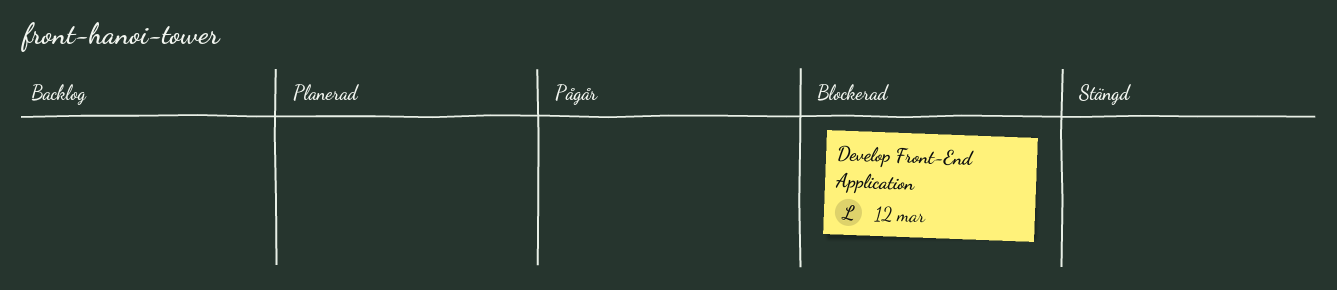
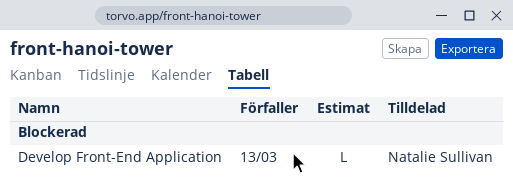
Develop Front-End Application, due: Mar 12 -> Mar 13

